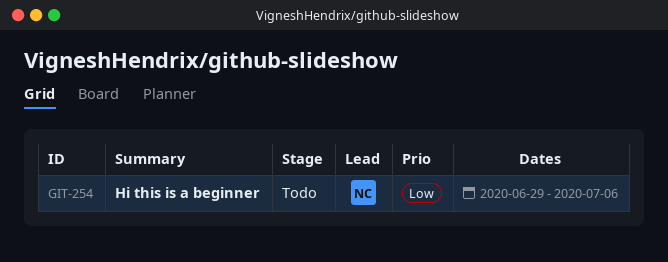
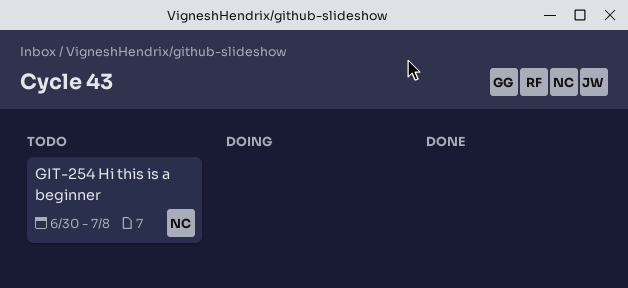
GIT-254, start: Jun 29 -> Jun 30
GIT-254, due: Jul 6 -> Jul 8

